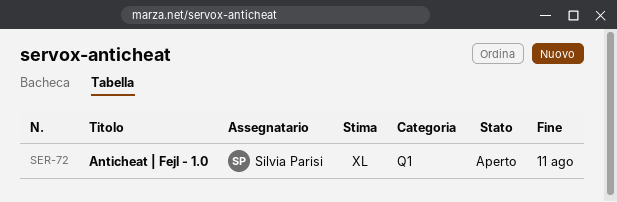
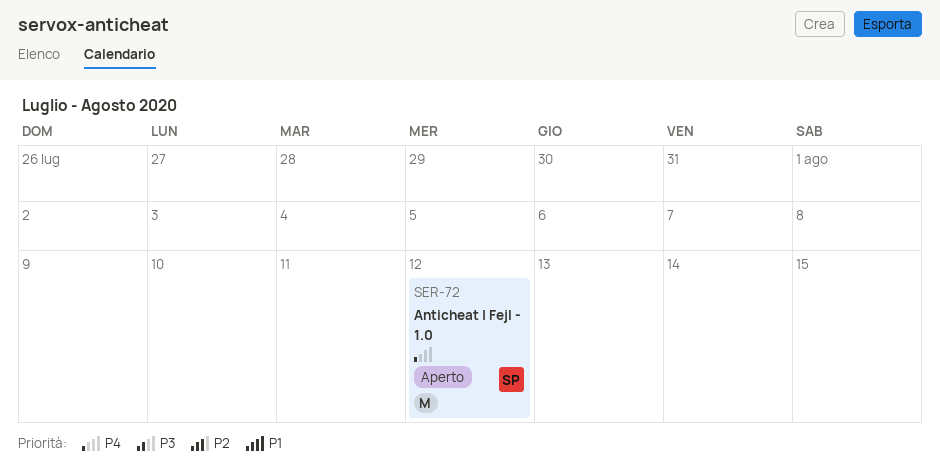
SER-72, estimate: XL -> M
SER-72, due: Aug 11 -> Aug 12

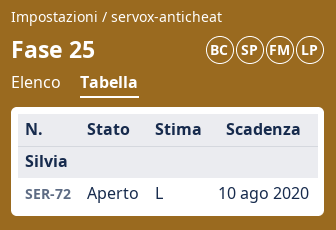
SER-72, estimate: M -> L
SER-72, due: Aug 12 -> Aug 10

